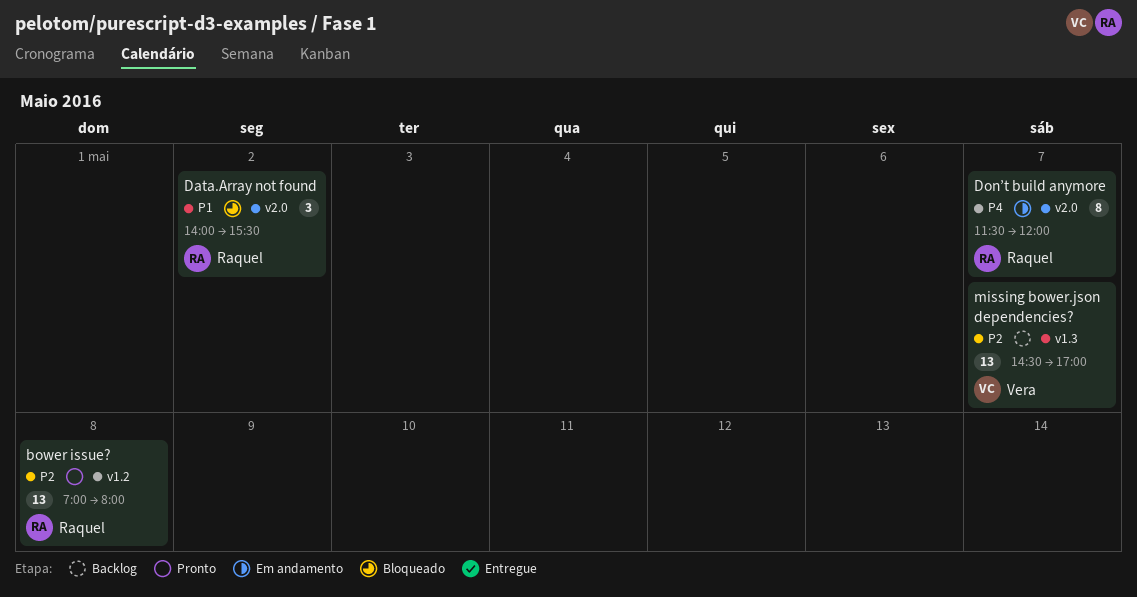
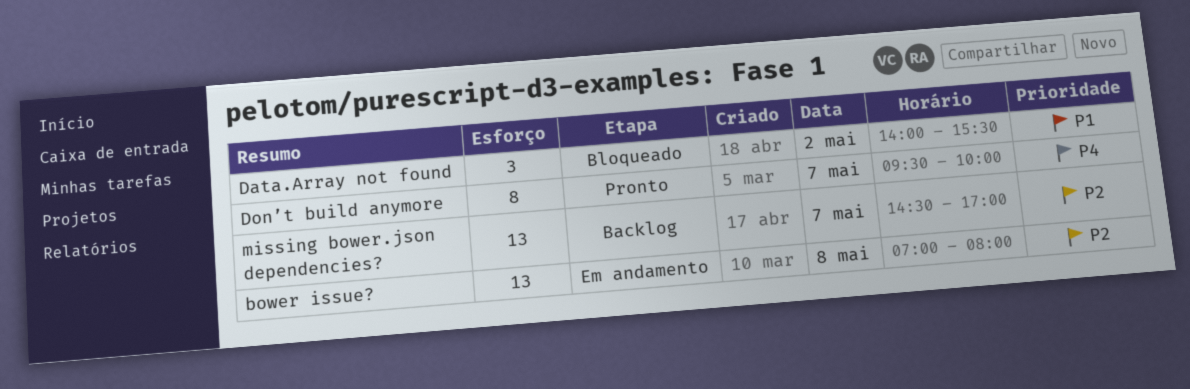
bower issue?, status: Pronto -> Em andamento
Don’t build anymore, status: Em andamento -> Pronto
Don’t build anymore, begins: 11:30 -> 09:30
Don’t build anymore, ends: 12:00 -> 10:00

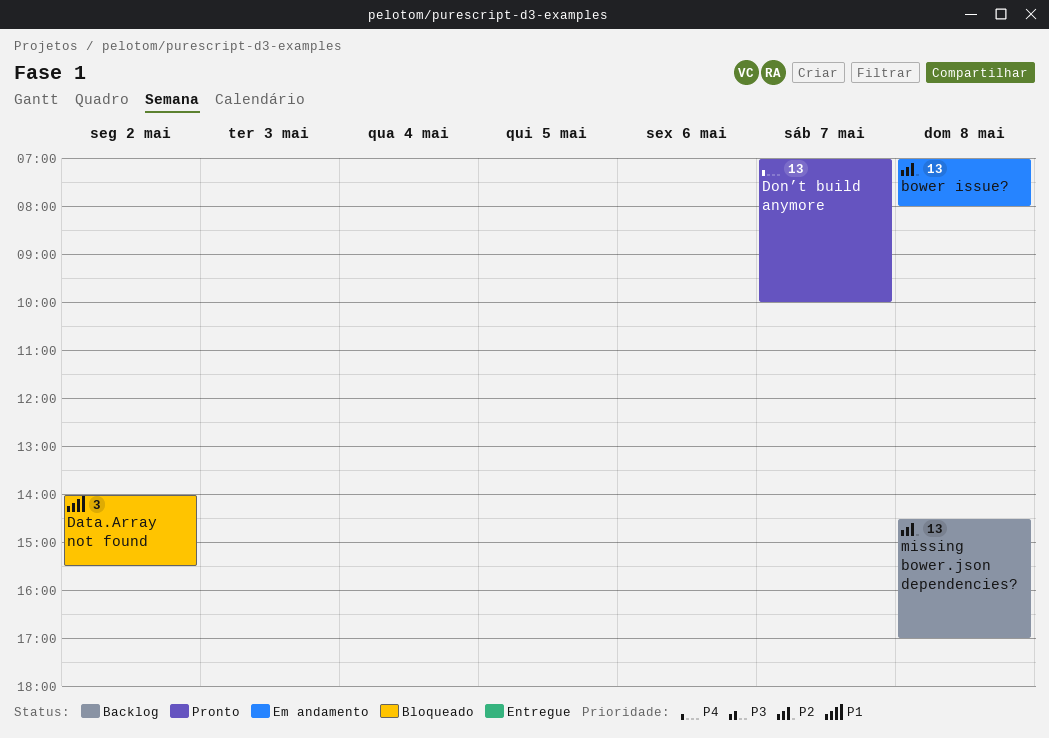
Don’t build anymore, estimate: 8 -> 13
Don’t build anymore, begins: 09:30 -> 07:00
missing bower.json dependencies?, day: May 7 -> May 8

